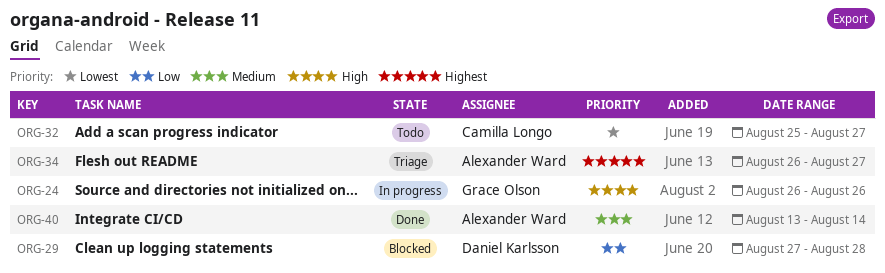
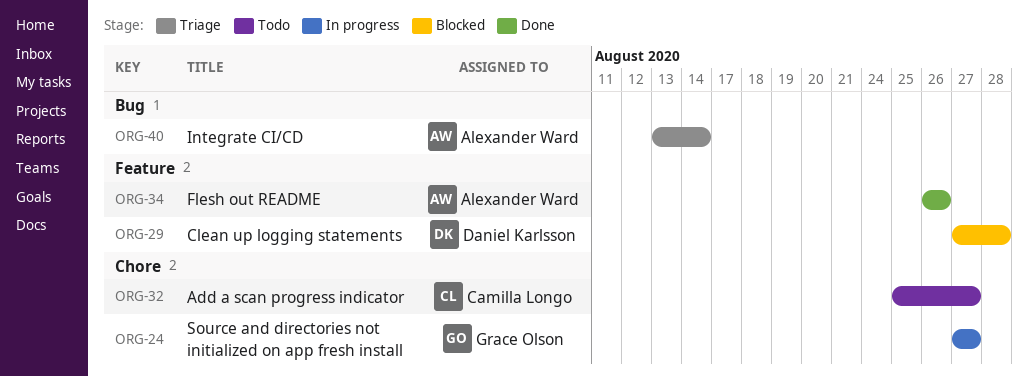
ORG-24, start: Aug 26 -> Aug 27
ORG-24, due: Aug 26 -> Aug 27
ORG-34, status: Triage -> Done
ORG-34, due: Aug 27 -> Aug 26
ORG-40, status: Done -> Triage

